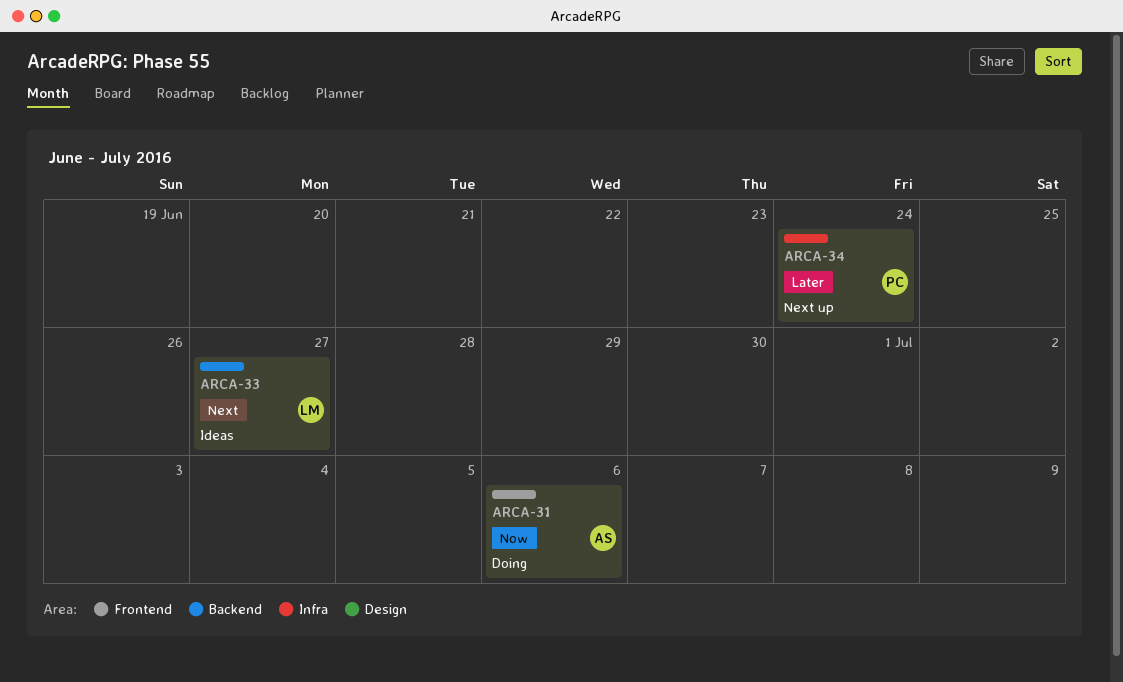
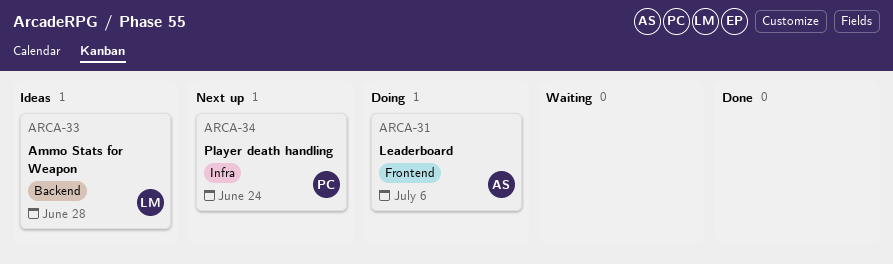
ARCA-33, due: Jun 27 -> Jun 28

